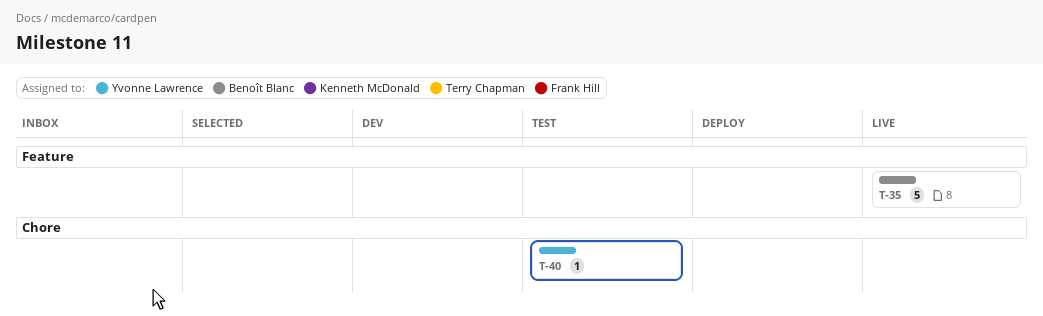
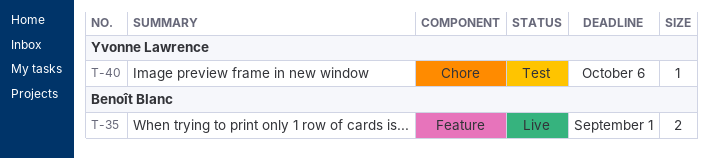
T-35, estimate: 5 -> 2

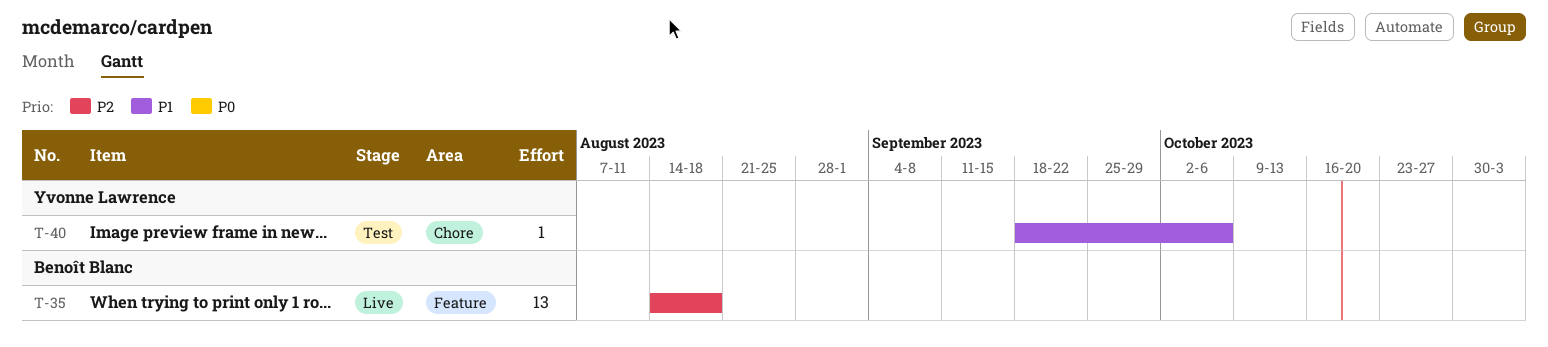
T-35, estimate: 2 -> 13
T-35, due: Sep 1 -> Aug 18

